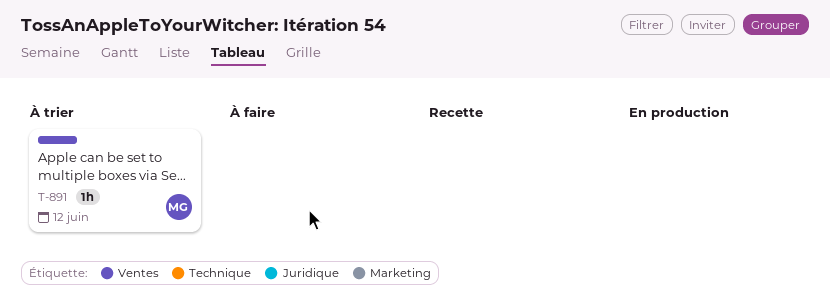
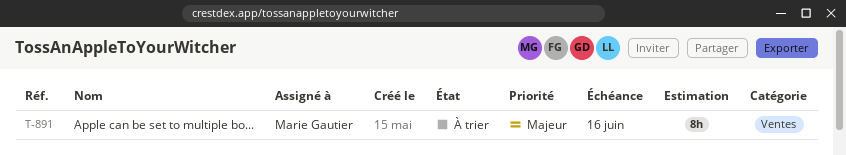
T-891, estimate: 1h -> 8h
T-891, due: Jun 12 -> Jun 16

